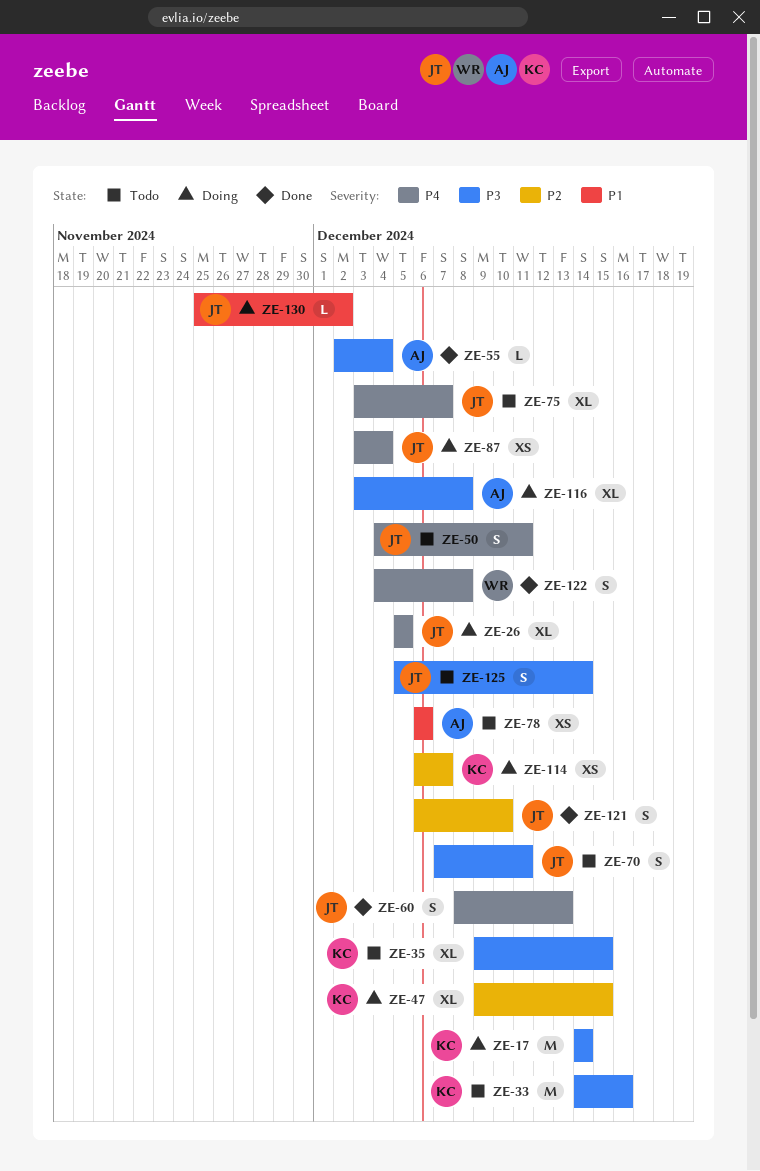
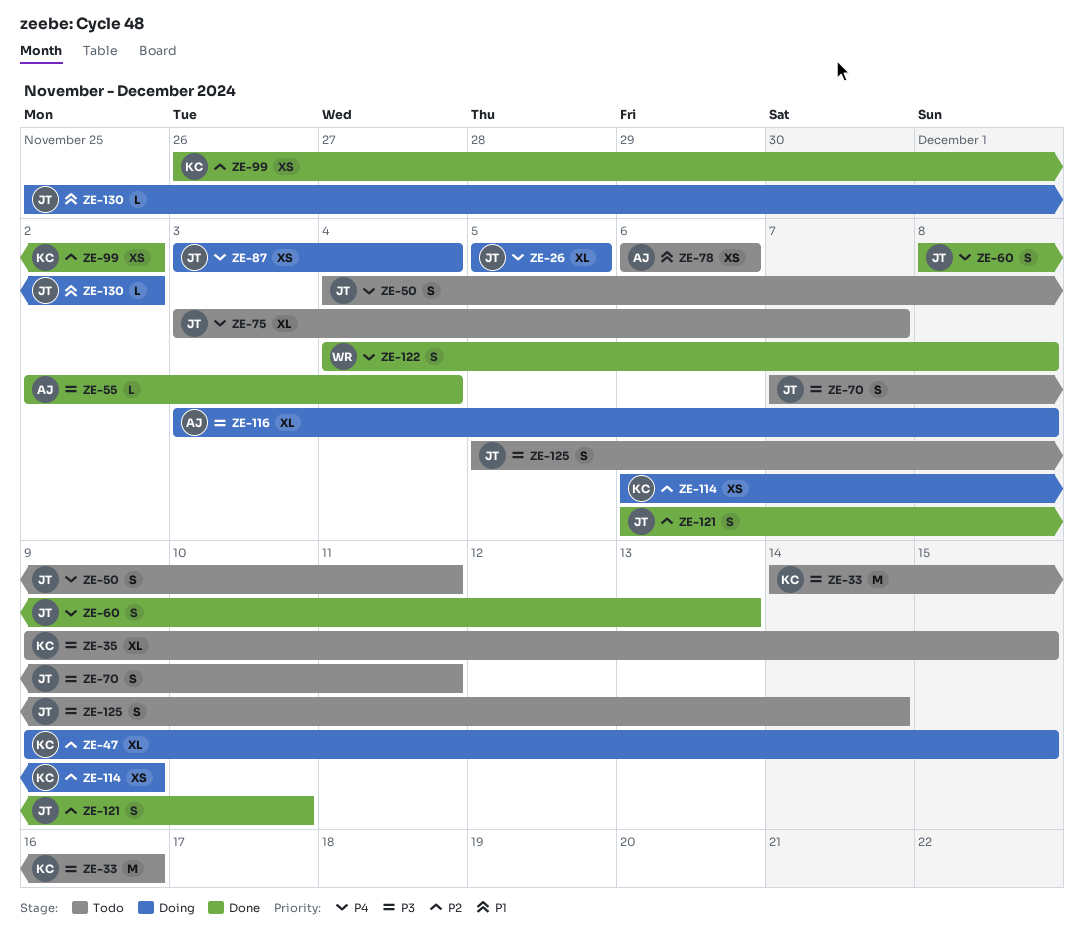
ZE-17: present -> none
ZE-99: none -> present
ZE-114, due: Dec 7 -> Dec 9

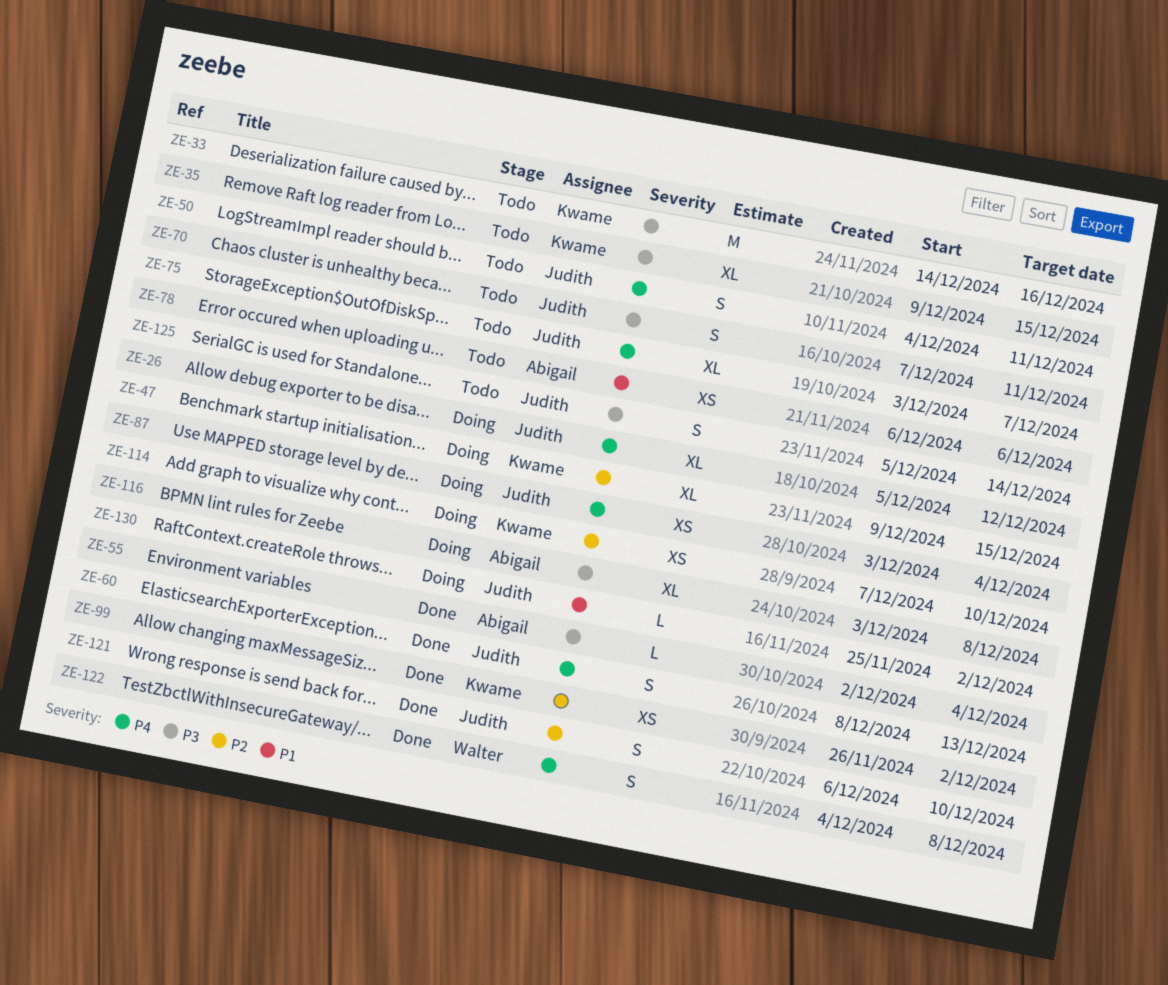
ZE-26, due: Dec 5 -> Dec 12
ZE-114, start: Dec 6 -> Dec 7
ZE-114, due: Dec 9 -> Dec 10

